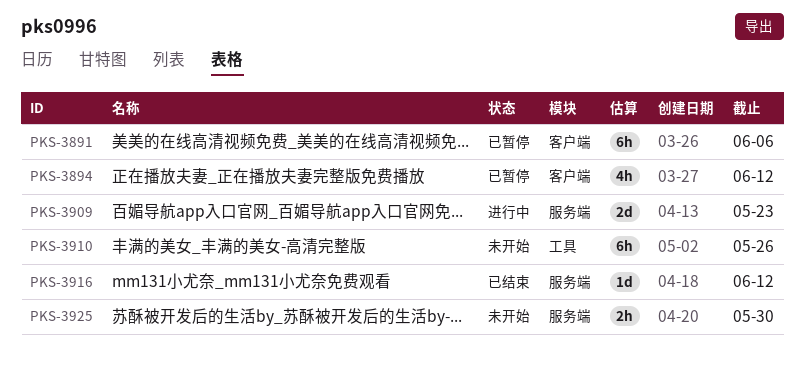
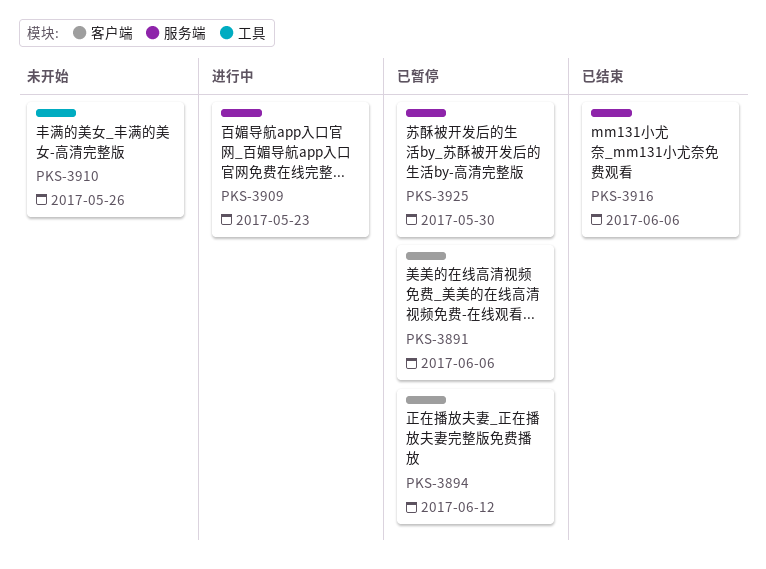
PKS-3916, due: Jun 12 -> Jun 6
PKS-3925, status: 未开始 -> 已暂停

